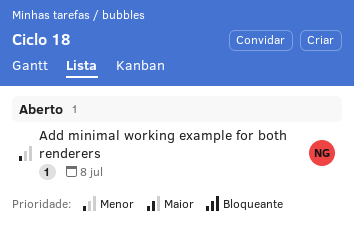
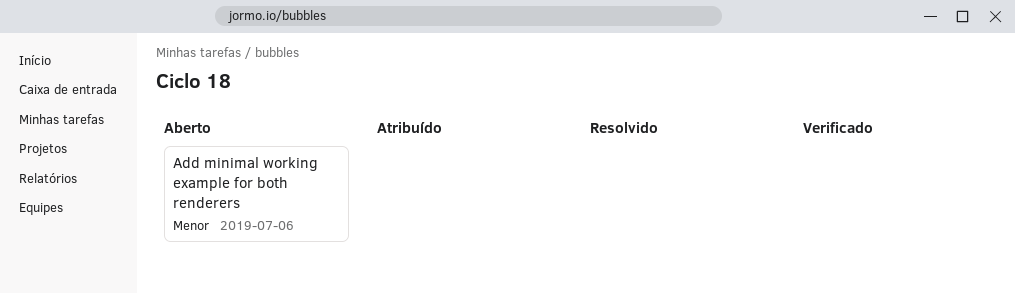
Add minimal working example for both renderers, due: Jul 8 -> Jul 6

